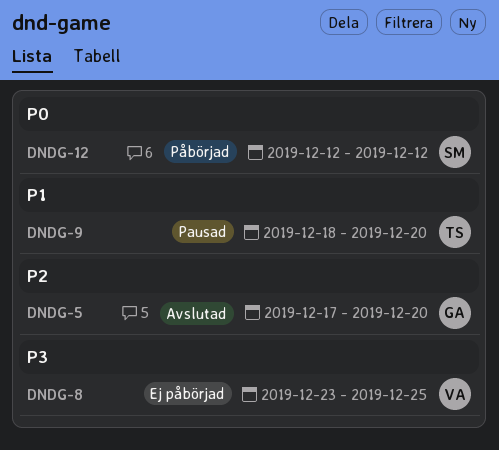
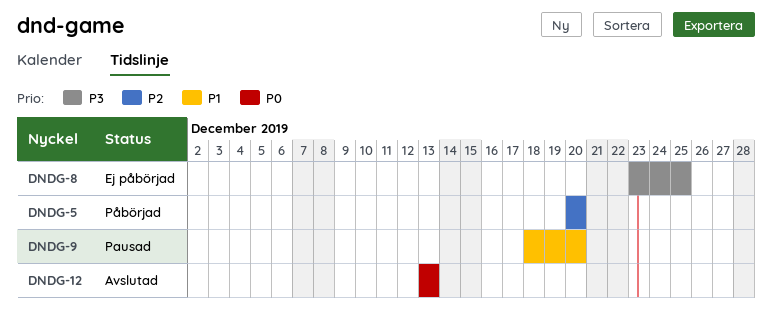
DNDG-5, status: Avslutad -> Påbörjad
DNDG-5, start: Dec 17 -> Dec 20
DNDG-12, status: Påbörjad -> Avslutad
DNDG-12, start: Dec 12 -> Dec 13
DNDG-12, due: Dec 12 -> Dec 13

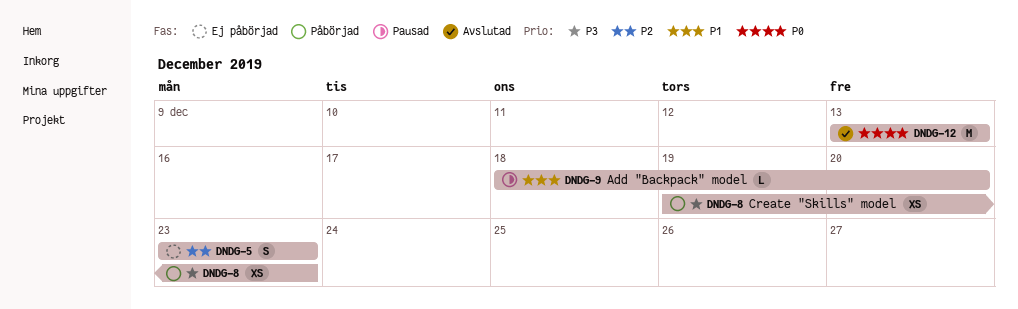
DNDG-5, status: Påbörjad -> Ej påbörjad
DNDG-5, start: Dec 20 -> Dec 23
DNDG-5, due: Dec 20 -> Dec 23
DNDG-8, status: Ej påbörjad -> Påbörjad
DNDG-8, start: Dec 23 -> Dec 19
DNDG-8, due: Dec 25 -> Dec 23

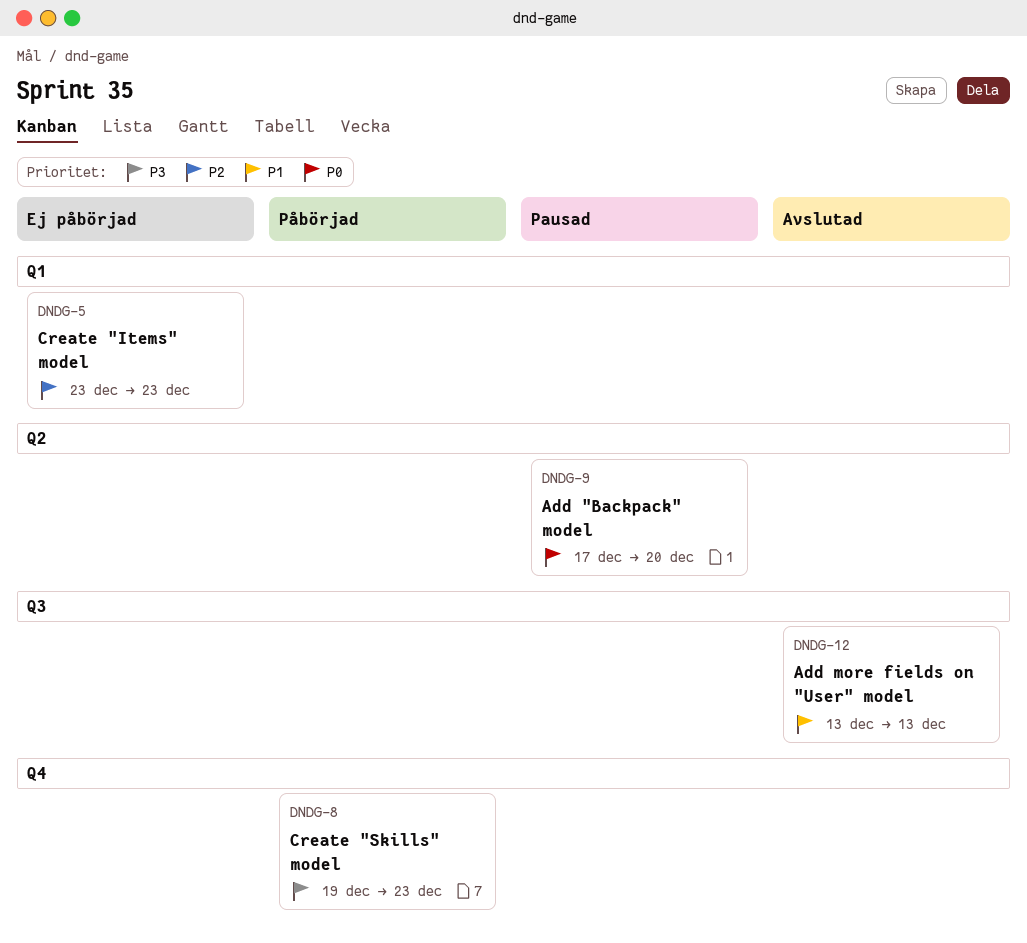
DNDG-9, priority: P1 -> P0
DNDG-9, start: Dec 18 -> Dec 17
DNDG-12, priority: P0 -> P1

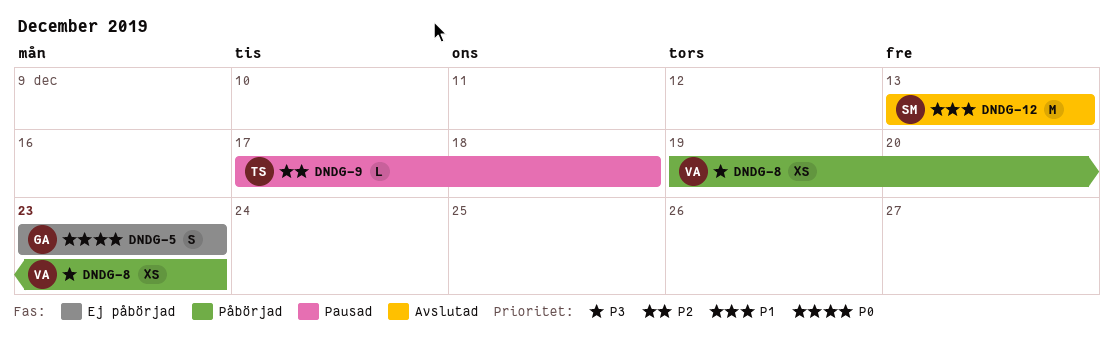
DNDG-5, priority: P2 -> P0
DNDG-9, priority: P0 -> P2
DNDG-9, due: Dec 20 -> Dec 18

